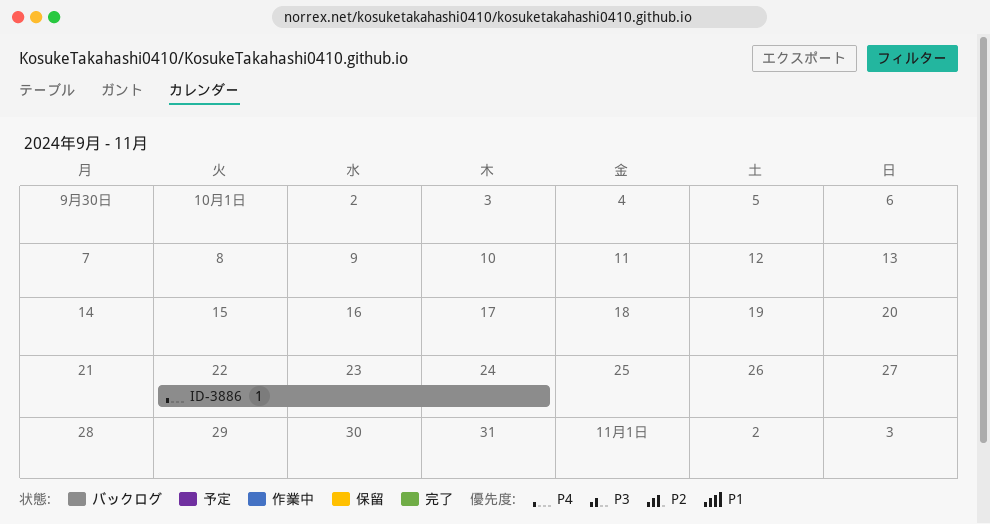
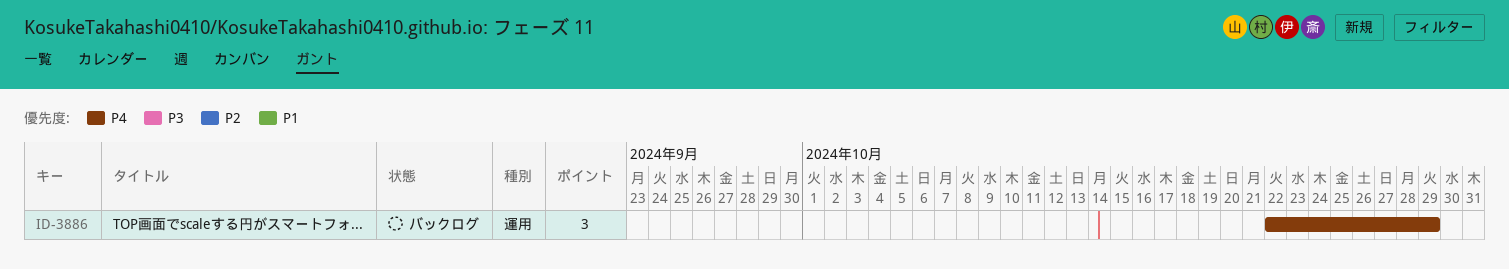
ID-3886, estimate: 1 -> 3
ID-3886, due: Oct 24 -> Oct 29

